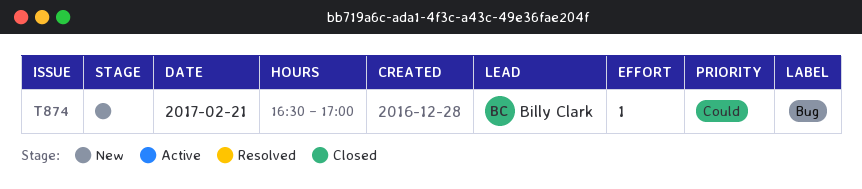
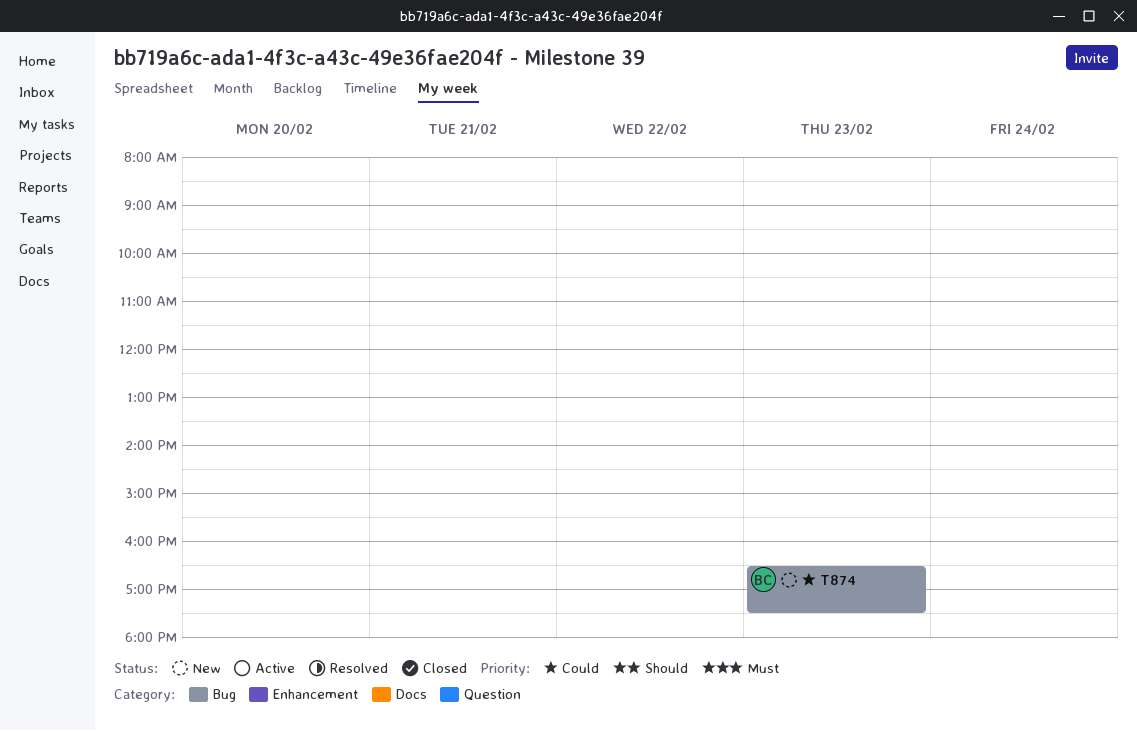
T874, day: Feb 21 -> Feb 23
T874, ends: 17:00 -> 17:30

